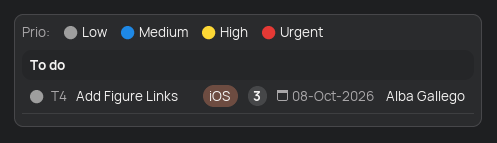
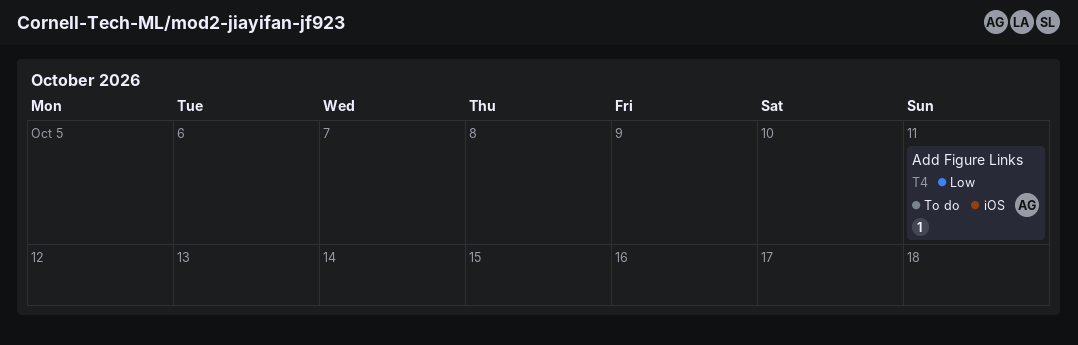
T4, estimate: 3 -> 1
T4, due: Oct 8 -> Oct 11

